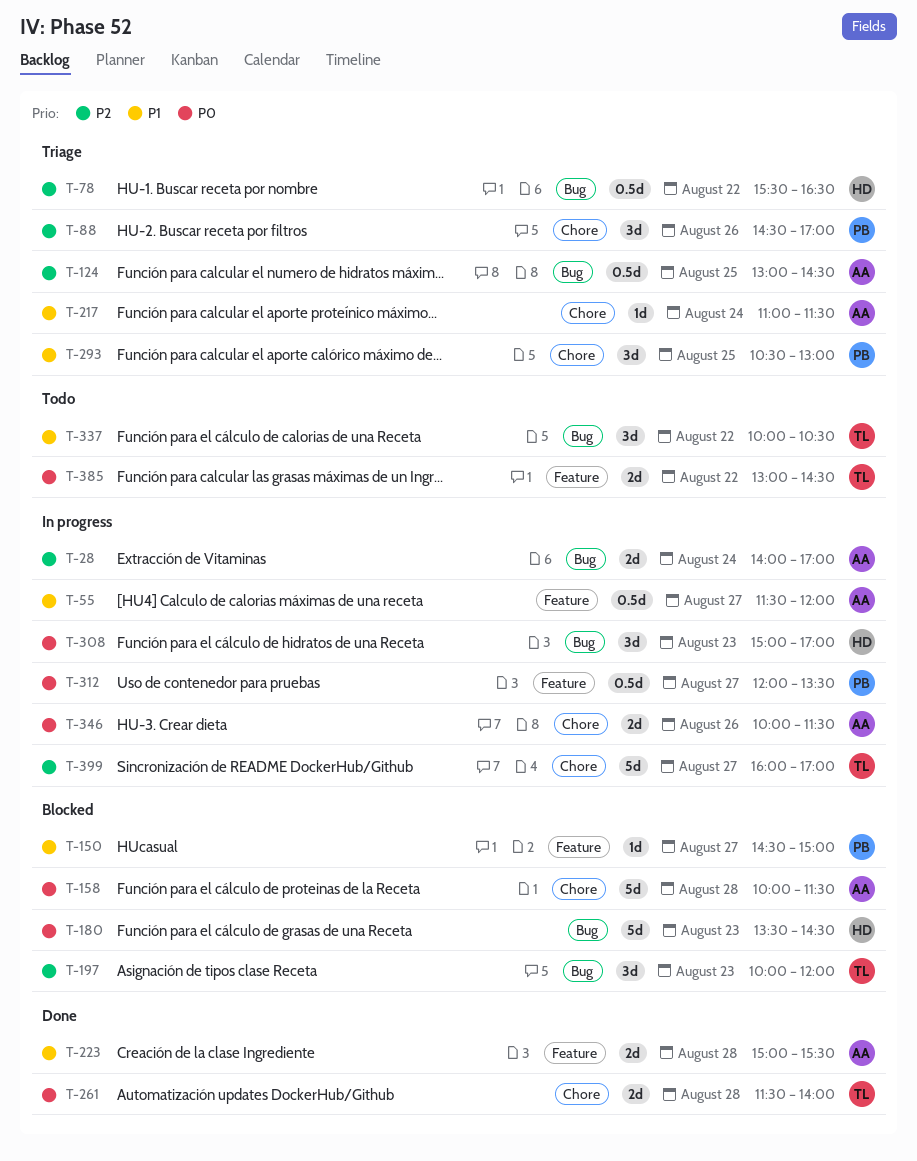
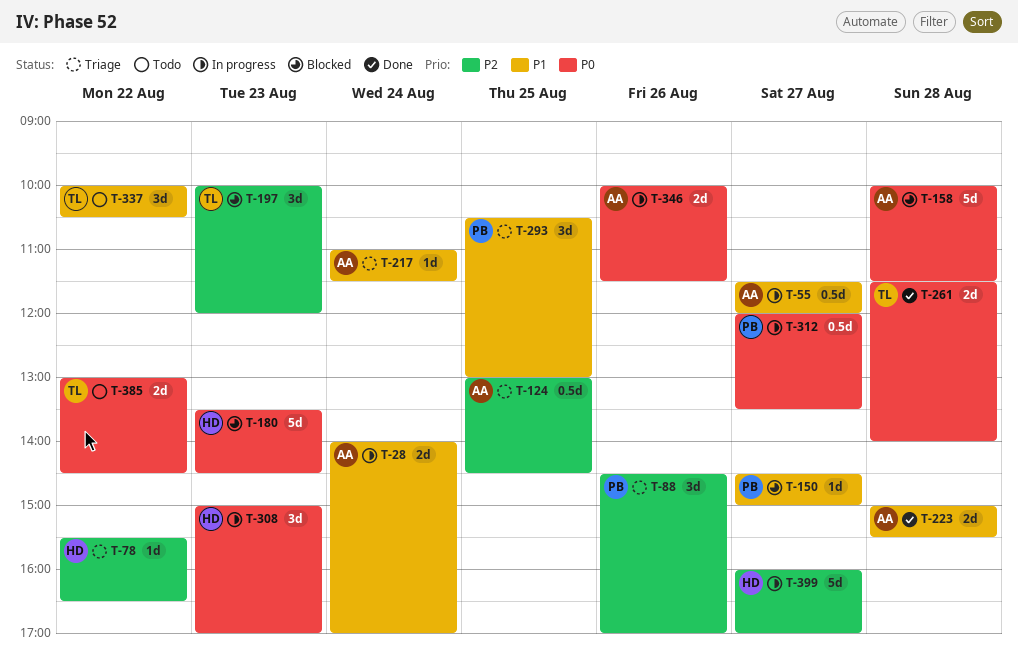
T-28, priority: P2 -> P1
T-78, estimate: 0.5d -> 1d
T-399, owner: TL -> HD

